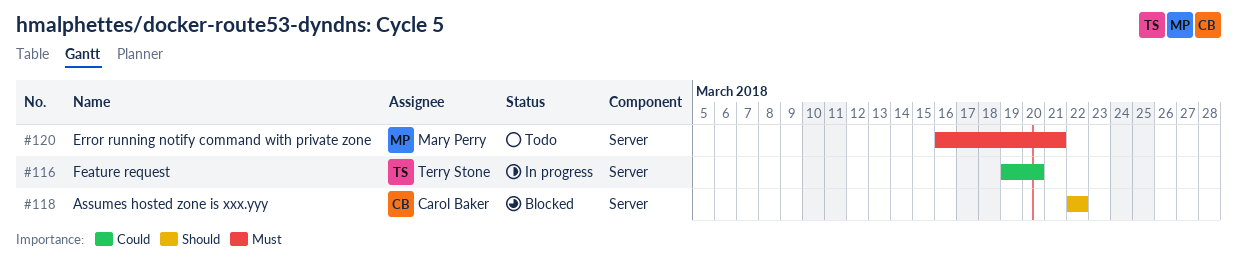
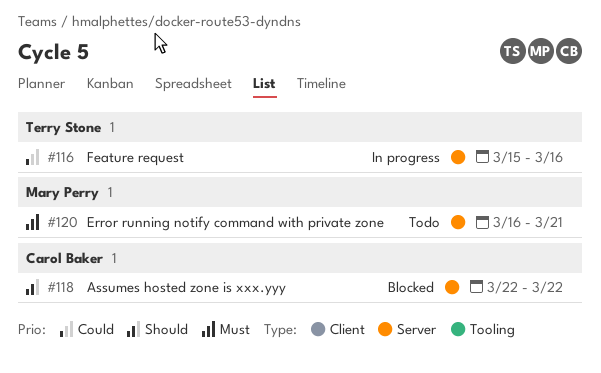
#116, start: Mar 19 -> Mar 15
#116, due: Mar 20 -> Mar 16

